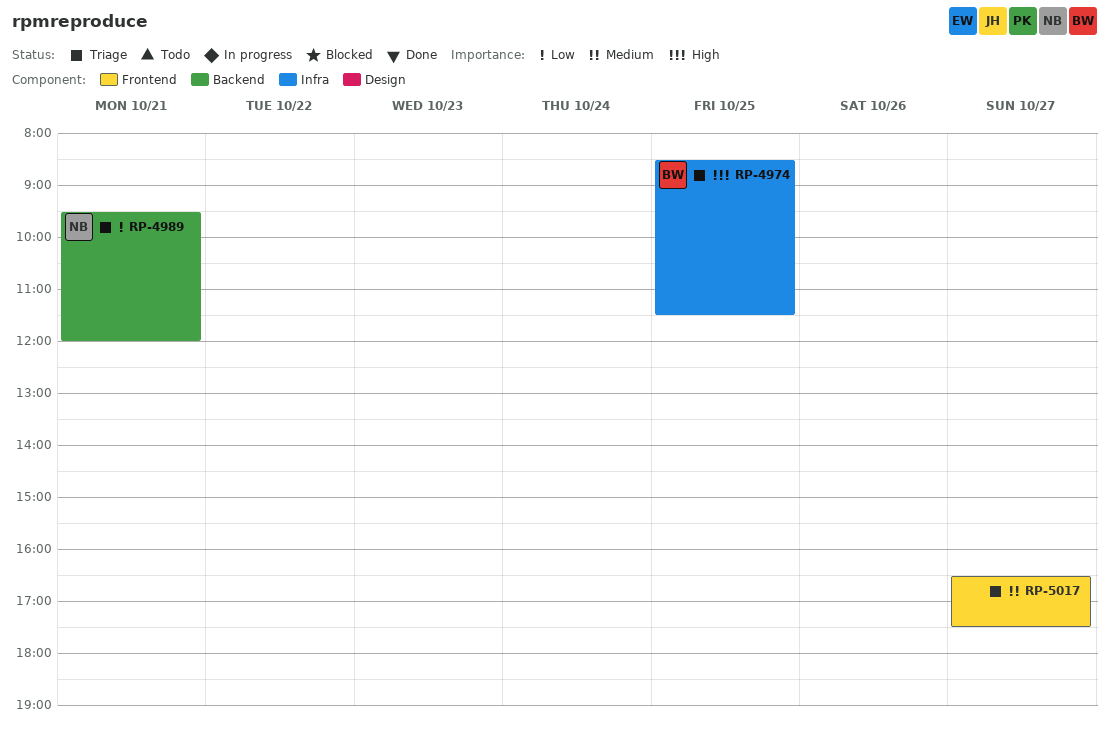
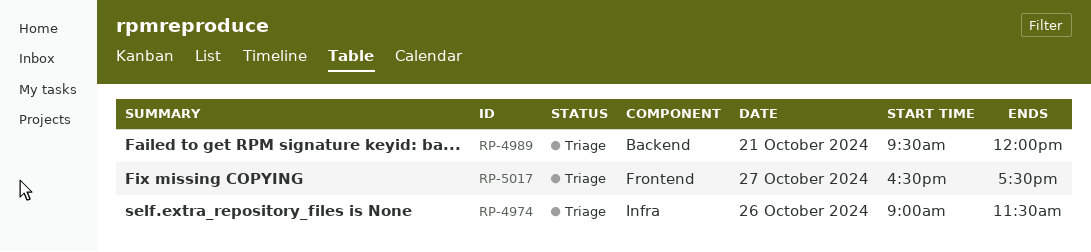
RP-4974, day: Oct 25 -> Oct 26
RP-4974, begins: 08:30 -> 09:00

